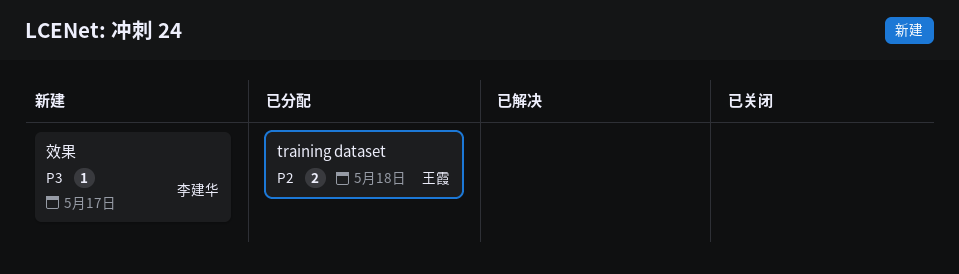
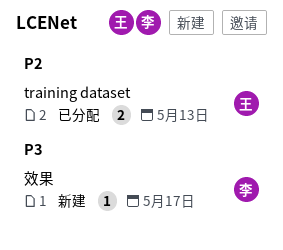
training dataset, due: May 18 -> May 13

